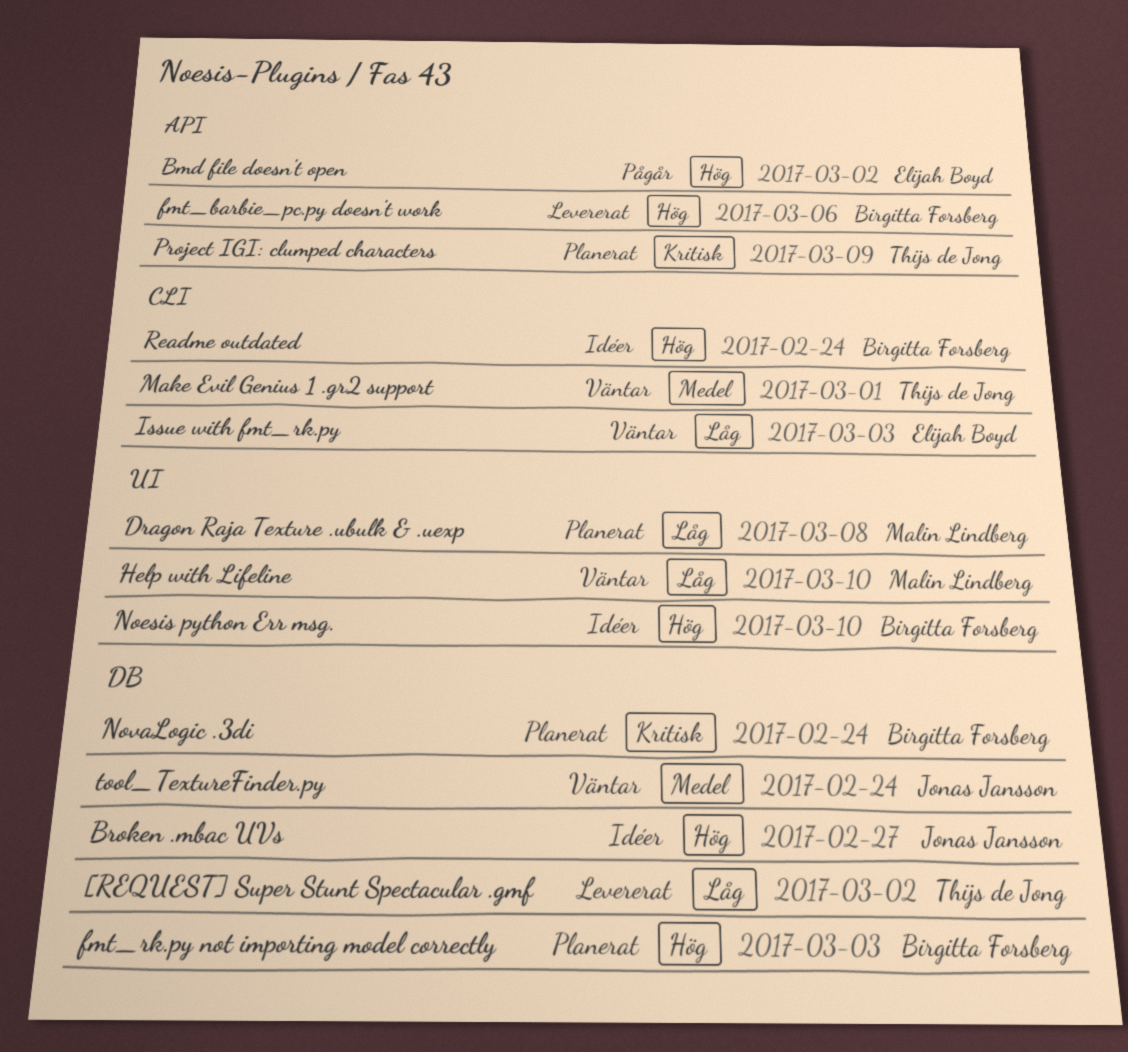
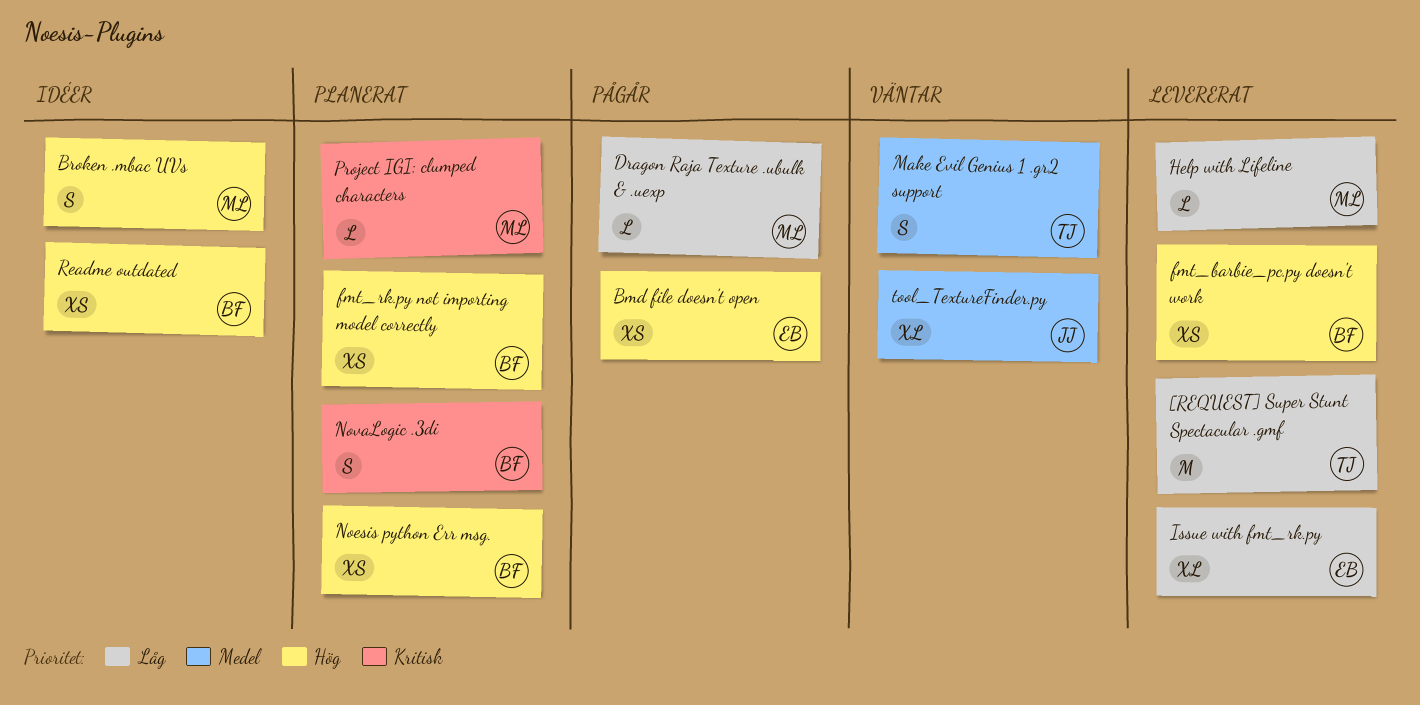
Broken .mbac UVs, owner: Jonas Jansson -> Malin Lindberg
Dragon Raja Texture .ubulk & .uexp, status: Planerat -> Pågår
Help with Lifeline, status: Väntar -> Levererat
Issue with fmt_rk.py, status: Väntar -> Levererat
Noesis python Err msg., status: Idéer -> Planerat
Project IGI: clumped characters, owner: Thijs de Jong -> Malin Lindberg

